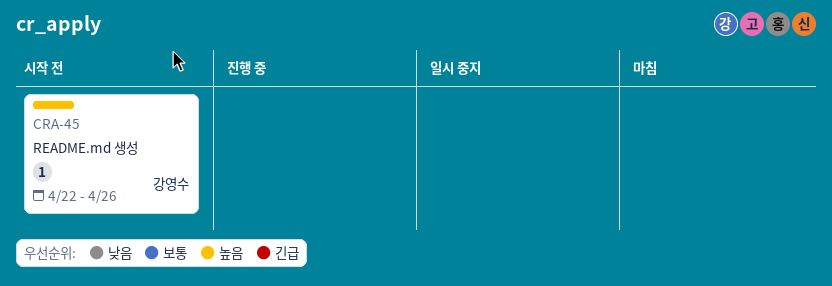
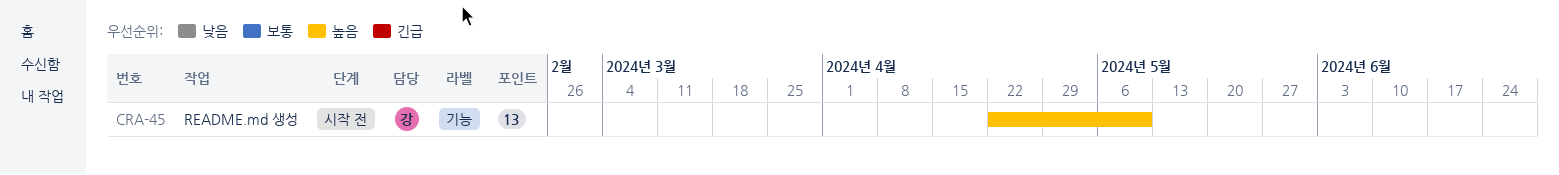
CRA-45, estimate: 1 -> 13
CRA-45, due: Apr 26 -> May 10

